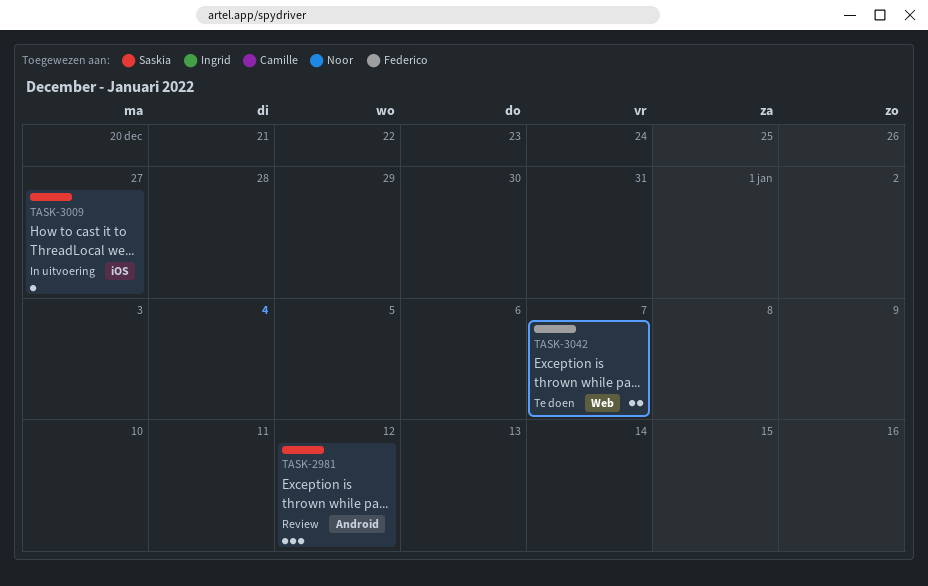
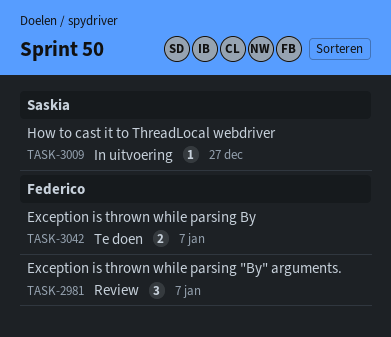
TASK-2981, owner: Saskia -> Federico
TASK-2981, due: Jan 12 -> Jan 7

